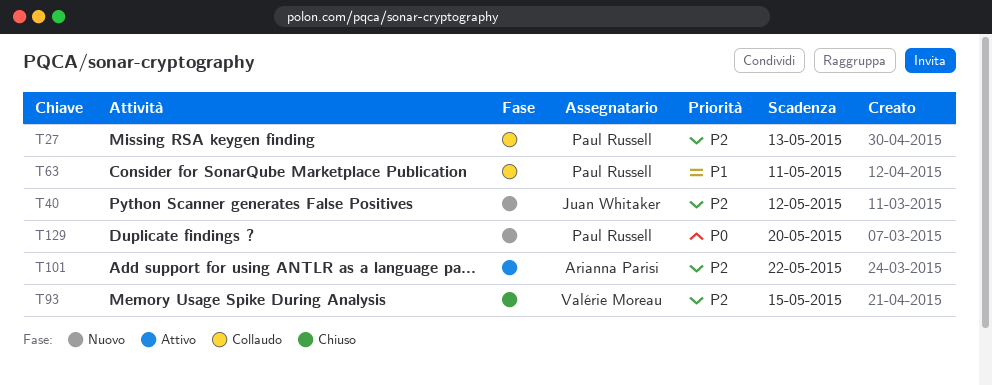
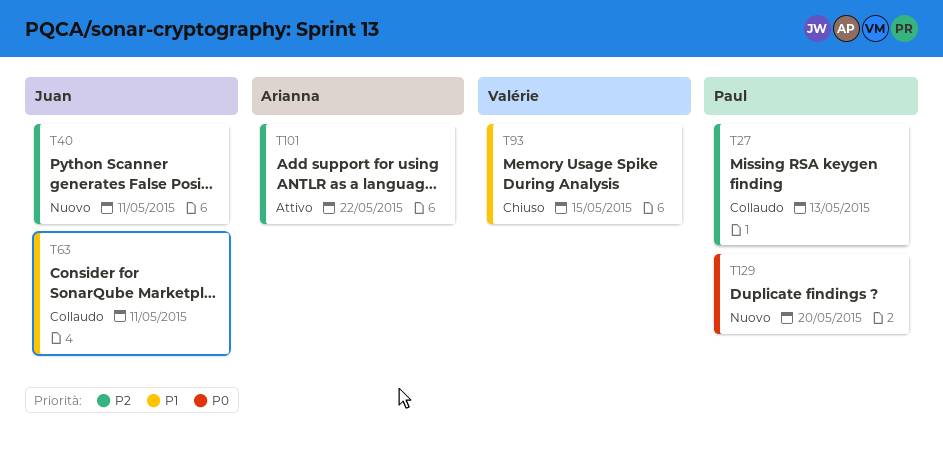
T40, due: May 12 -> May 11
T63, owner: Paul Russell -> Juan Whitaker
T93, priority: P2 -> P1

